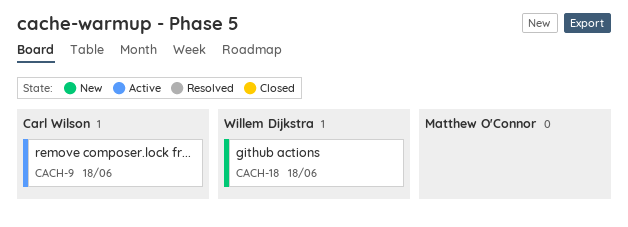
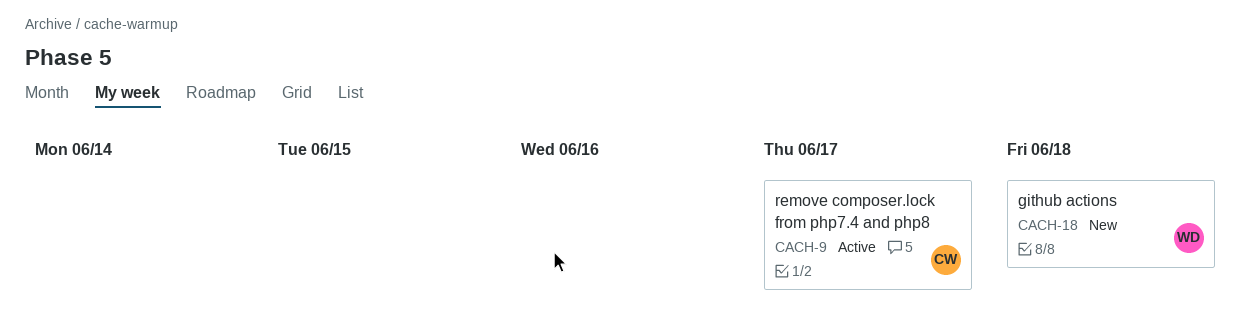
CACH-9, due: Jun 18 -> Jun 17

